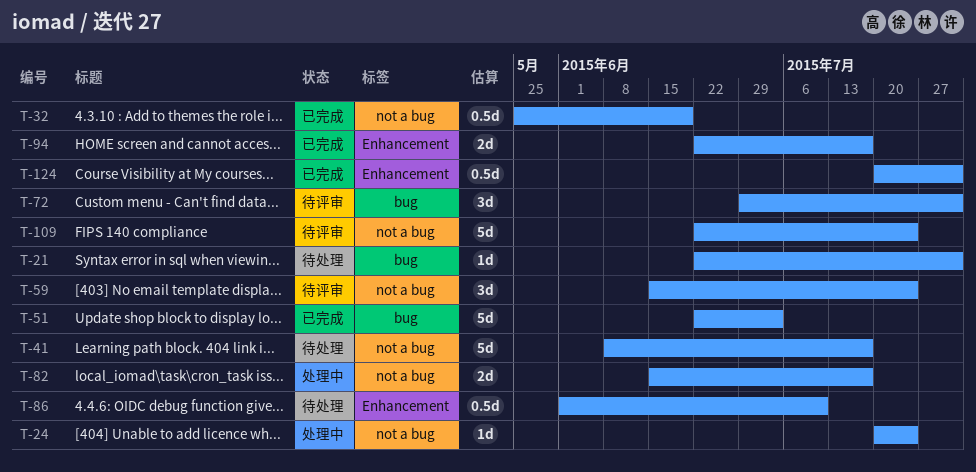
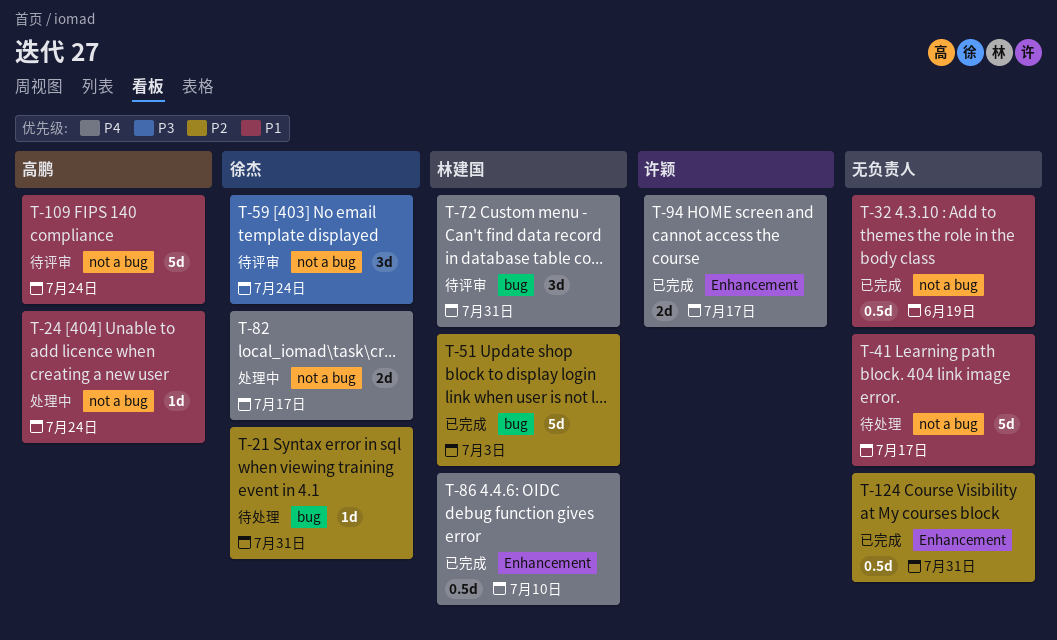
T-86, status: 待处理 -> 已完成

